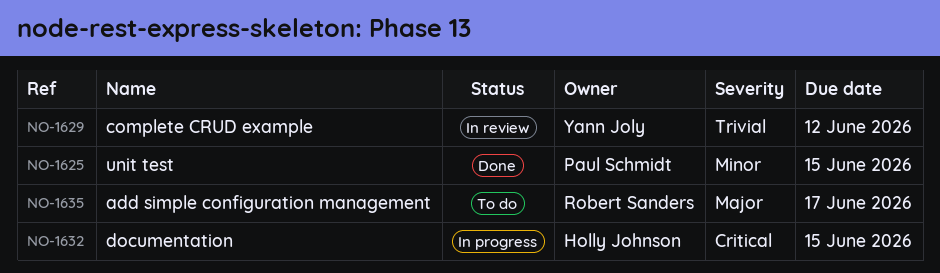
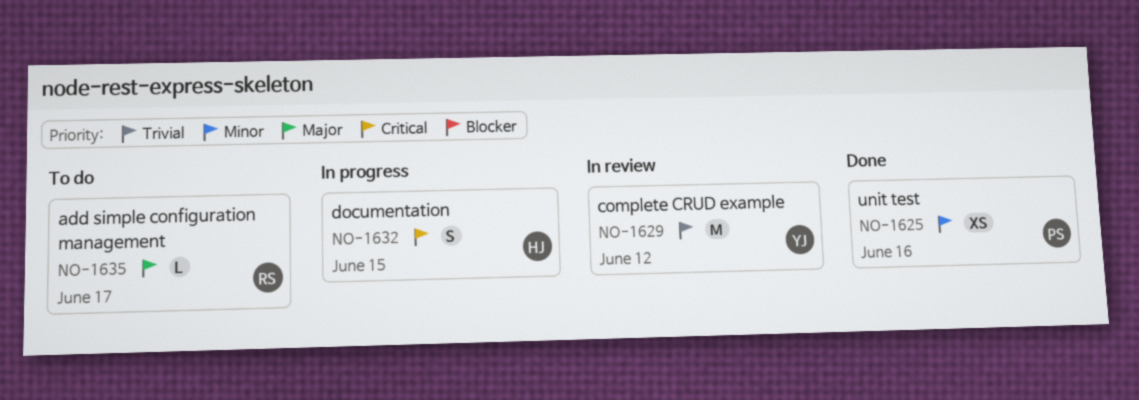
NO-1625, due: Jun 15 -> Jun 16

